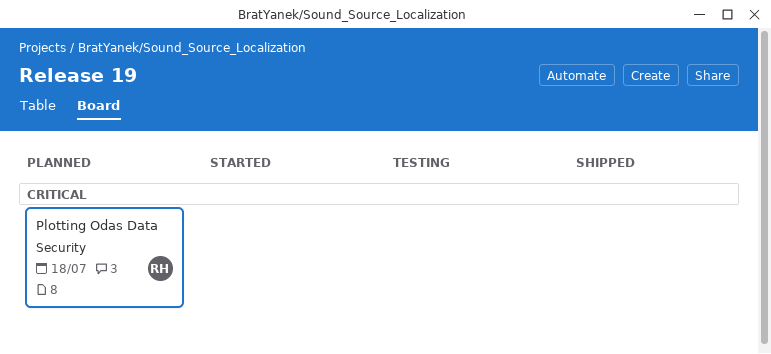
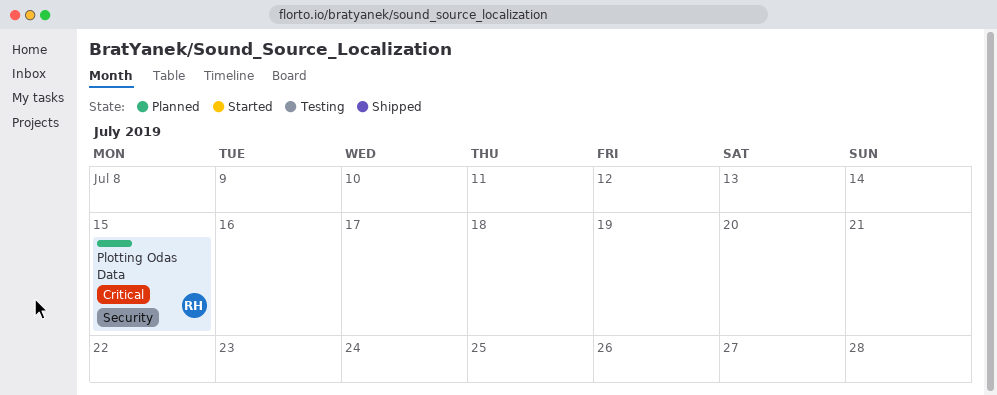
Plotting Odas Data, due: Jul 18 -> Jul 15

